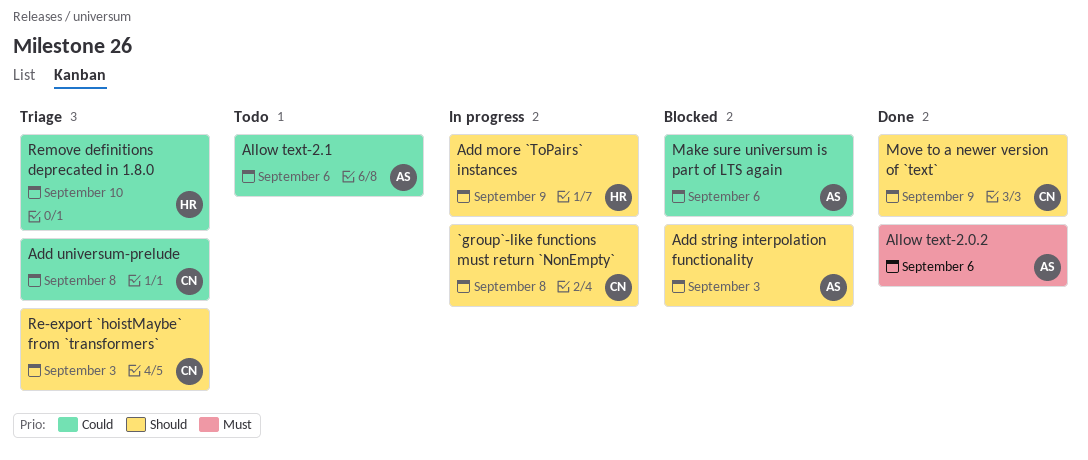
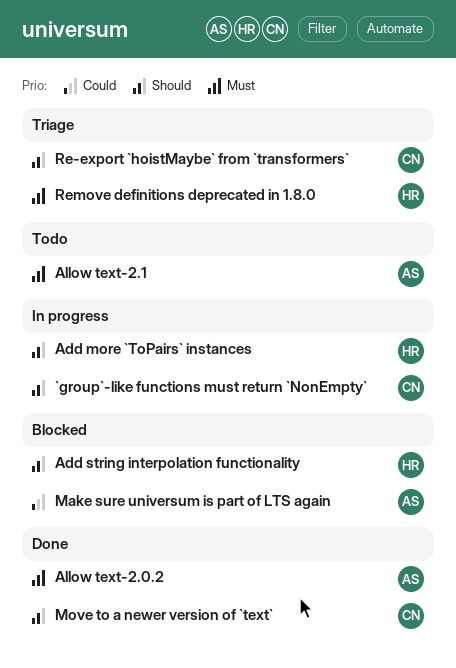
Add string interpolation functionality, owner: AS -> HR
Add universum-prelude: present -> none
Allow text-2.1, priority: Could -> Must
Remove definitions deprecated in 1.8.0, priority: Could -> Must

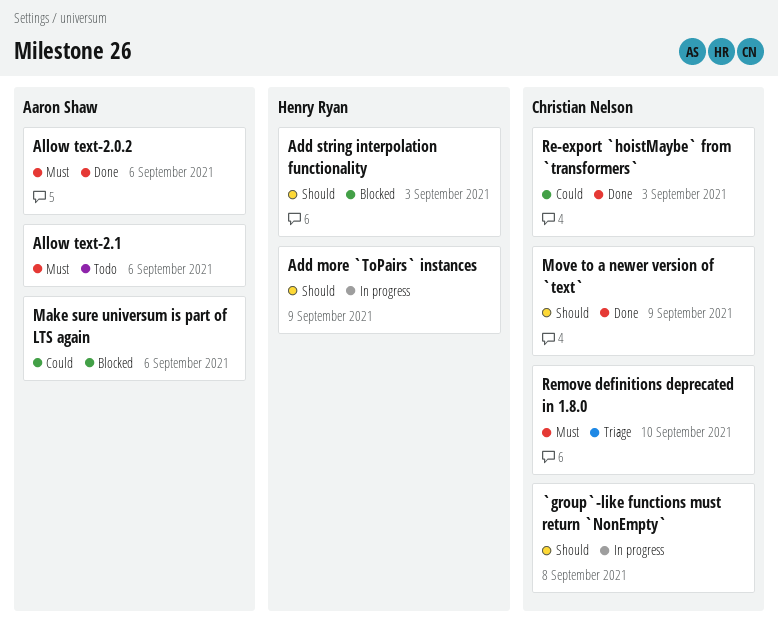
Re-export `hoistMaybe` from `transformers`, status: Triage -> Done
Re-export `hoistMaybe` from `transformers`, priority: Should -> Could
Remove definitions deprecated in 1.8.0, owner: Henry Ryan -> Christian Nelson

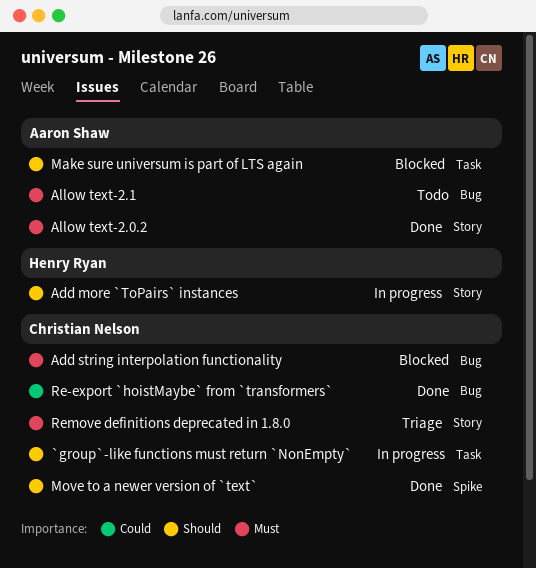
Add string interpolation functionality, owner: Henry Ryan -> Christian Nelson
Add string interpolation functionality, priority: Should -> Must
Make sure universum is part of LTS again, priority: Could -> Should

